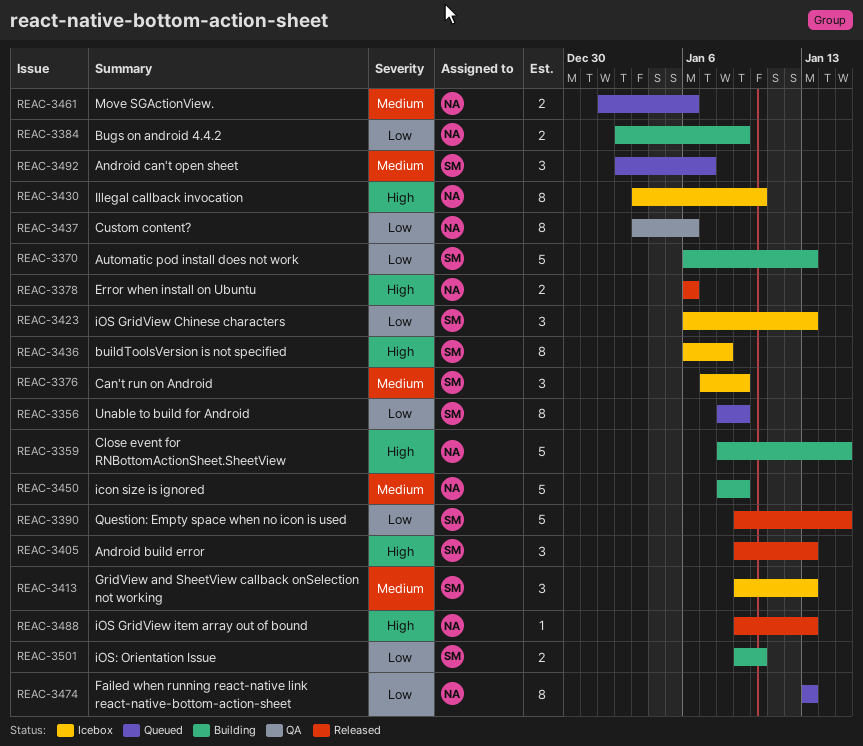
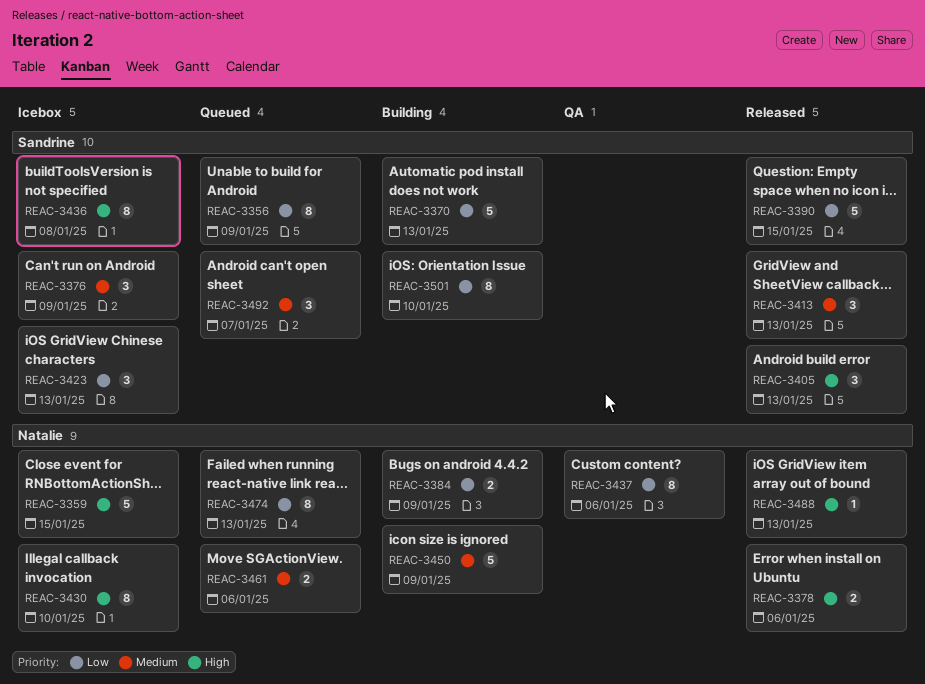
REAC-3359, status: Building -> Icebox
REAC-3413, status: Icebox -> Released
REAC-3501, estimate: 2 -> 8

